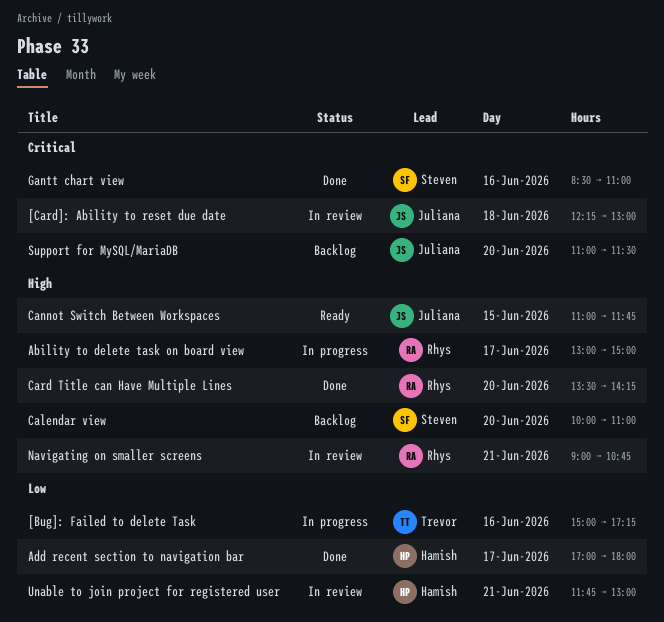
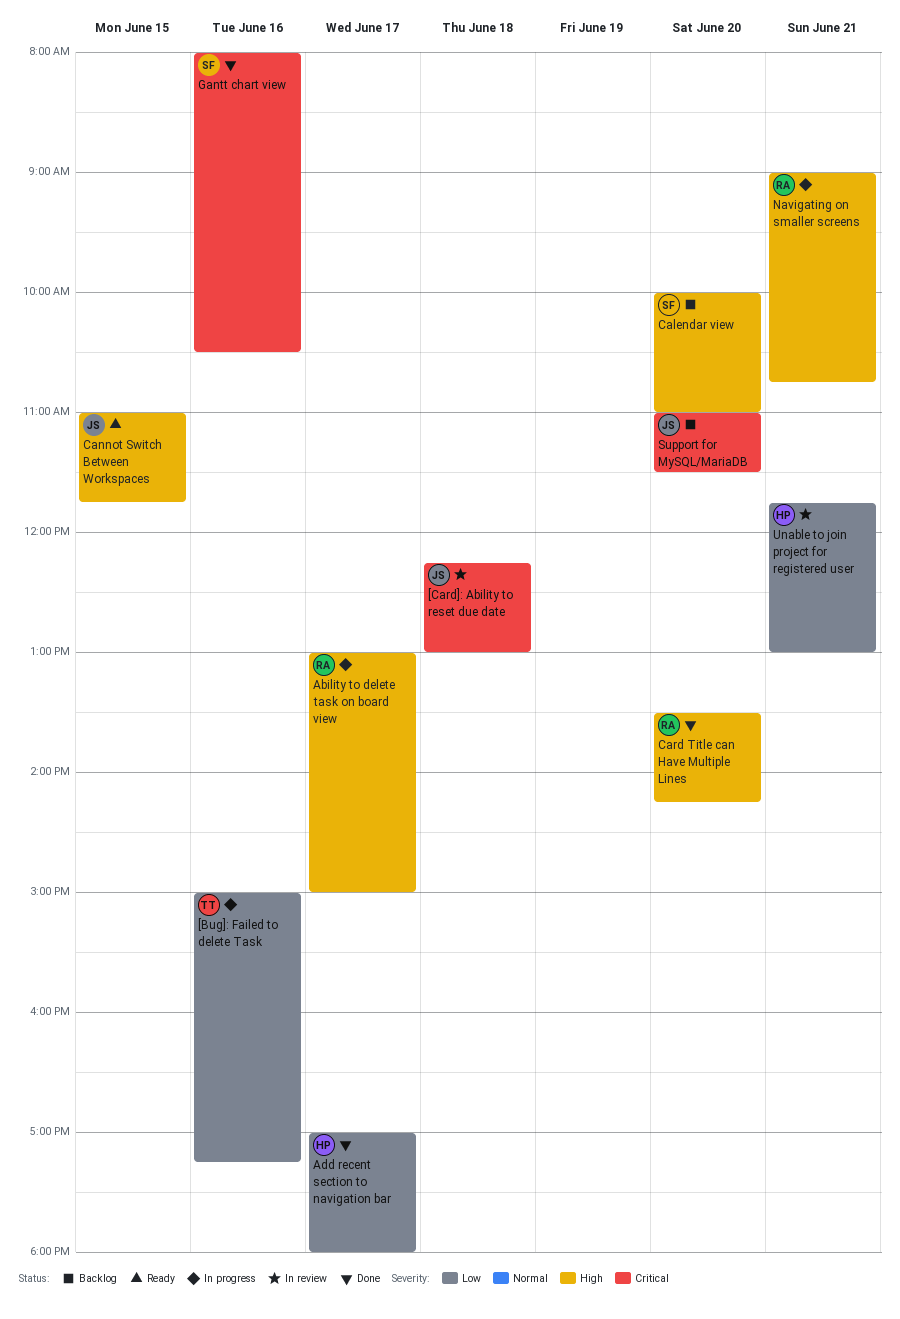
Gantt chart view, begins: 08:30 -> 08:00
Gantt chart view, ends: 11:00 -> 10:30
Navigating on smaller screens, status: In review -> In progress

